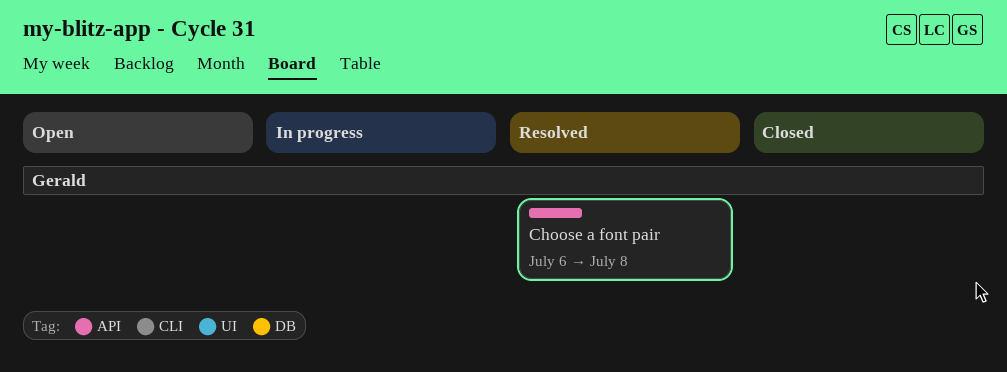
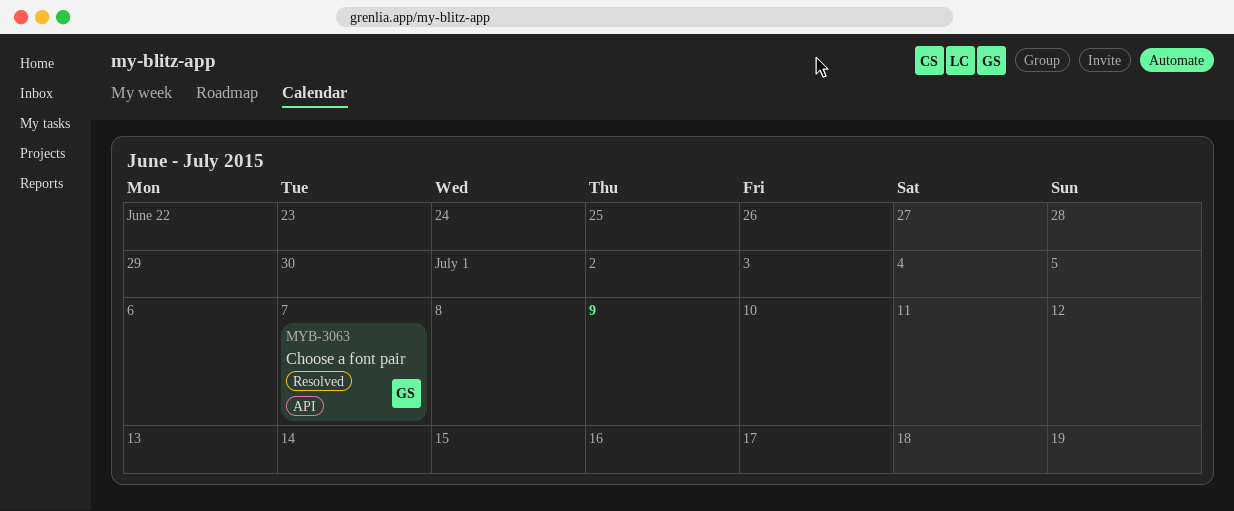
Choose a font pair, due: Jul 8 -> Jul 7

